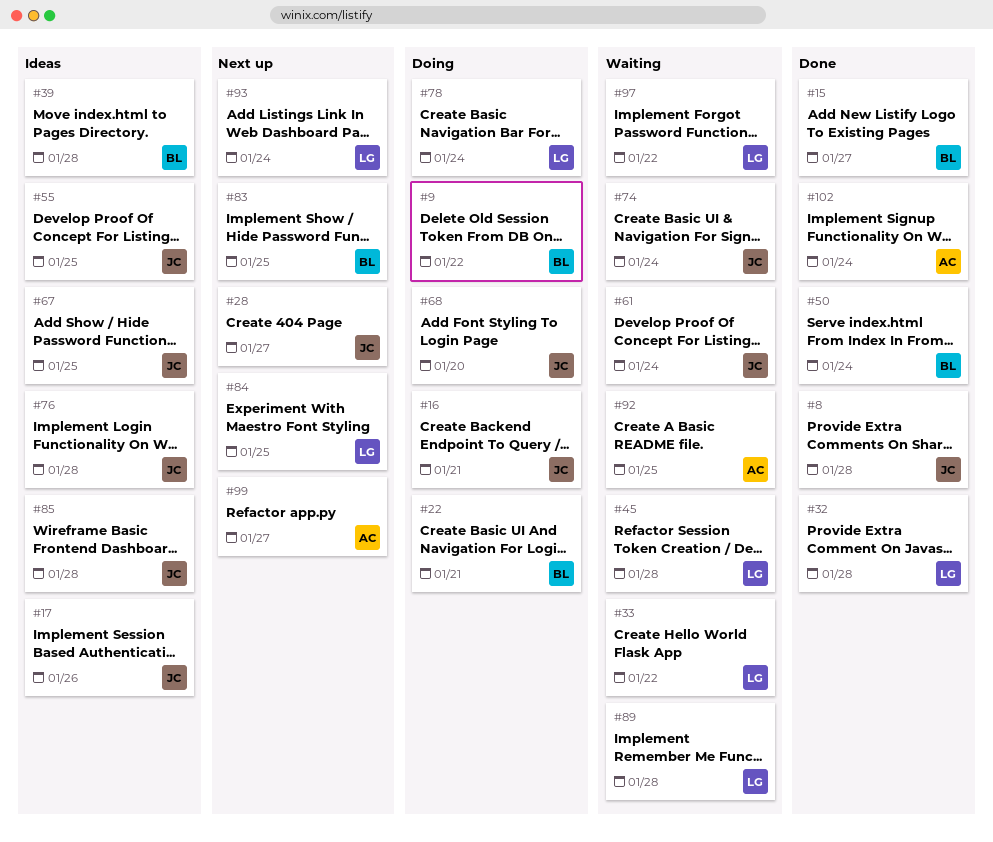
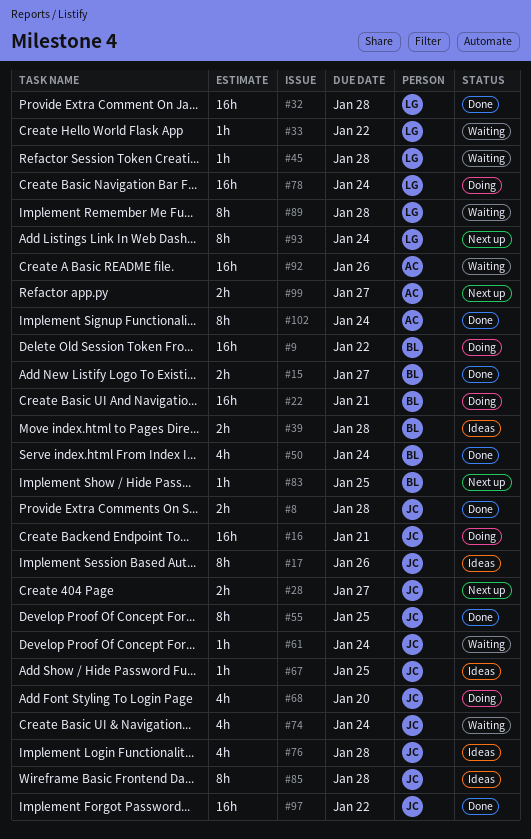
#55, status: Ideas -> Done
#84: present -> none
#92, due: Jan 25 -> Jan 26
#97, status: Waiting -> Done
#97, owner: LG -> JC

